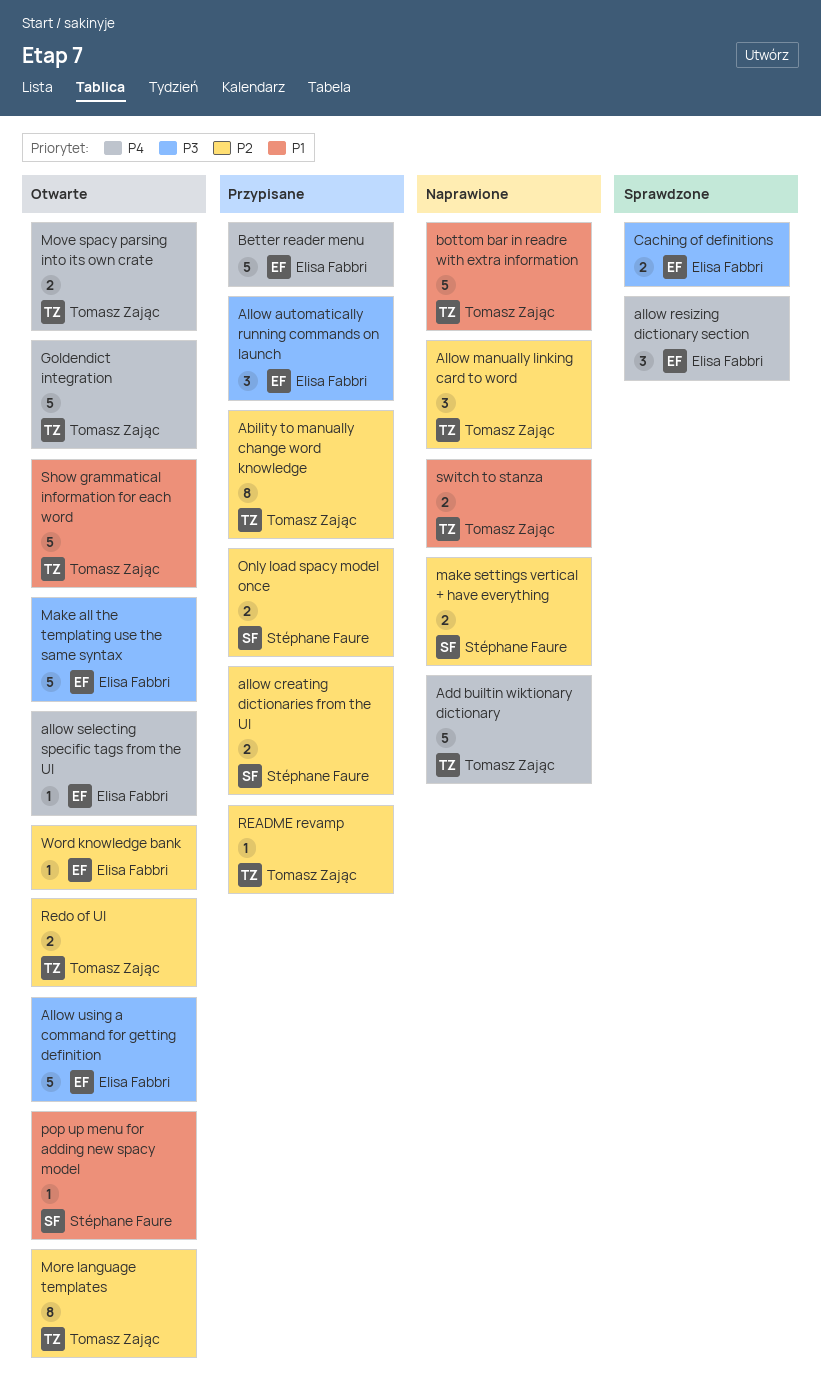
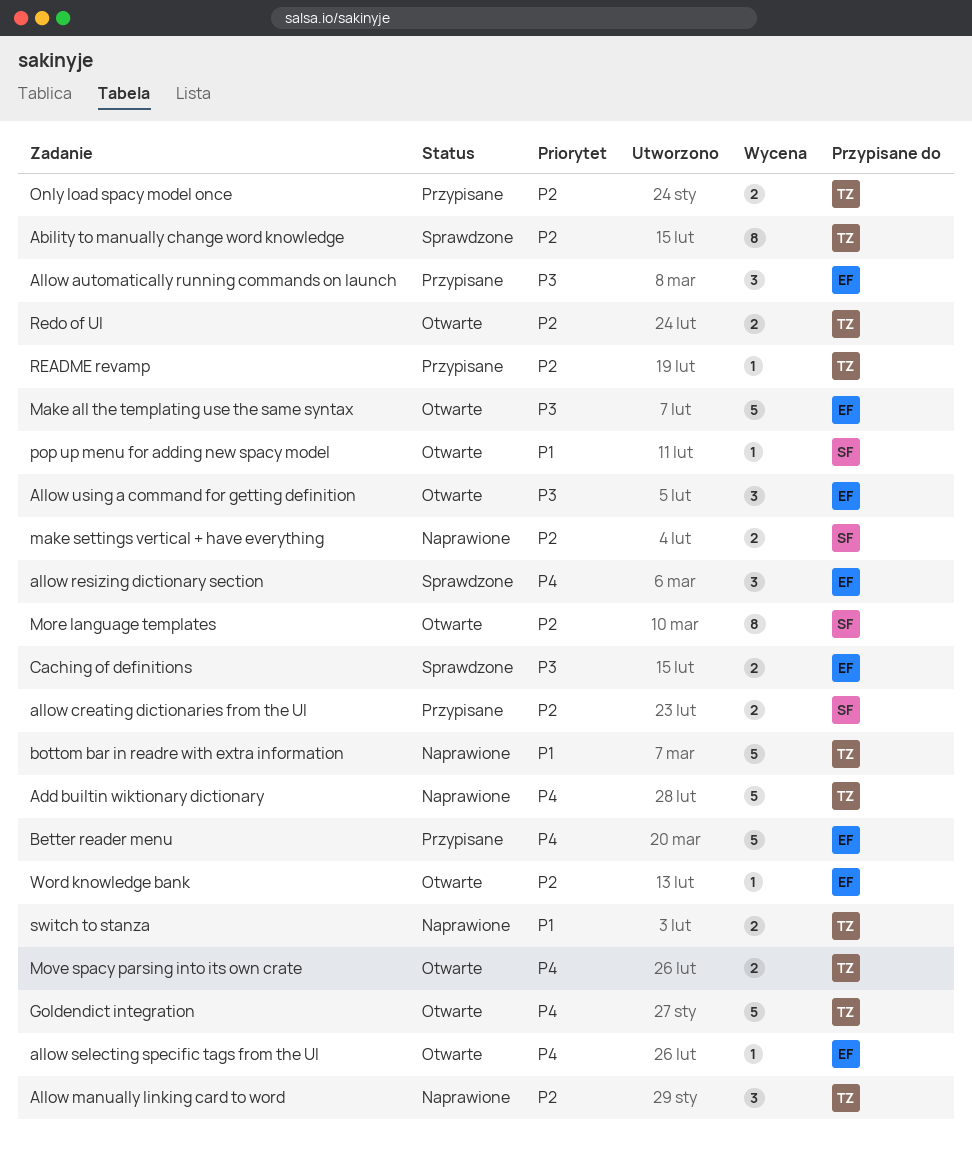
Ability to manually change word knowledge, status: Przypisane -> Sprawdzone
Allow using a command for getting definition, estimate: 5 -> 3
More language templates, owner: Tomasz Zając -> Stéphane Faure
Only load spacy model once, owner: Stéphane Faure -> Tomasz Zając
Show grammatical information for each word: present -> none

